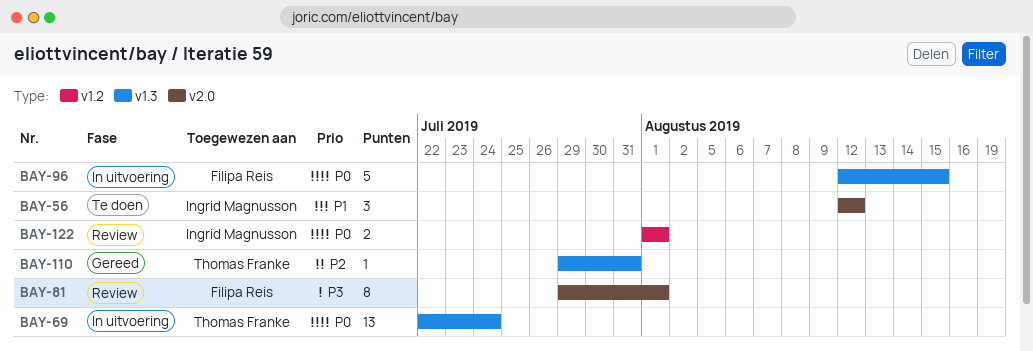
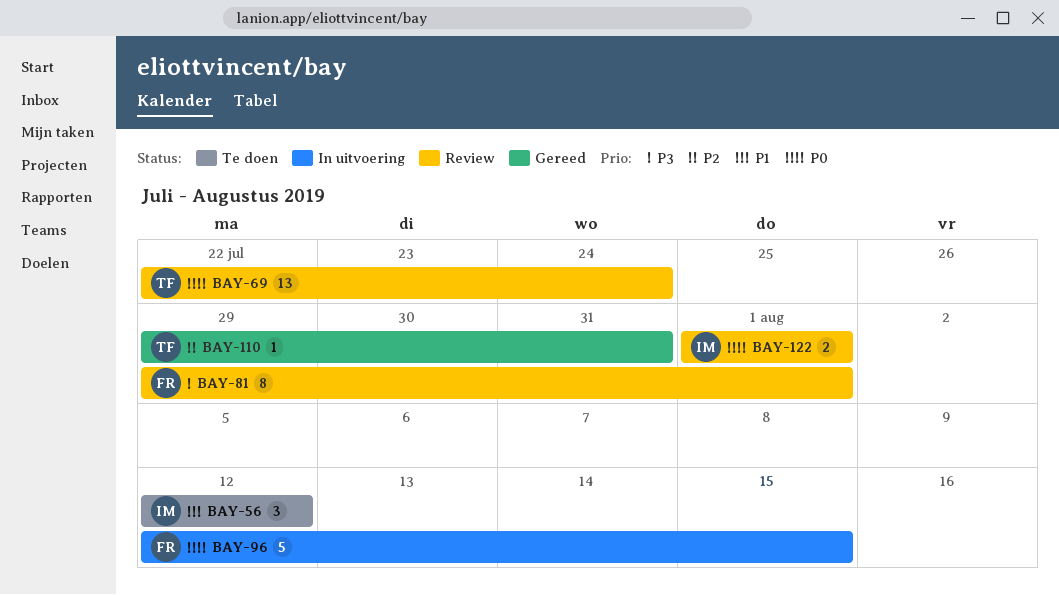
BAY-69, status: In uitvoering -> Review

